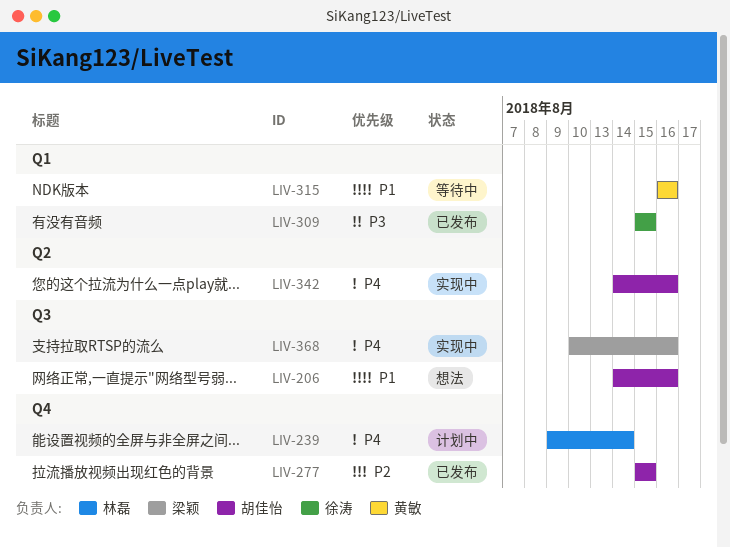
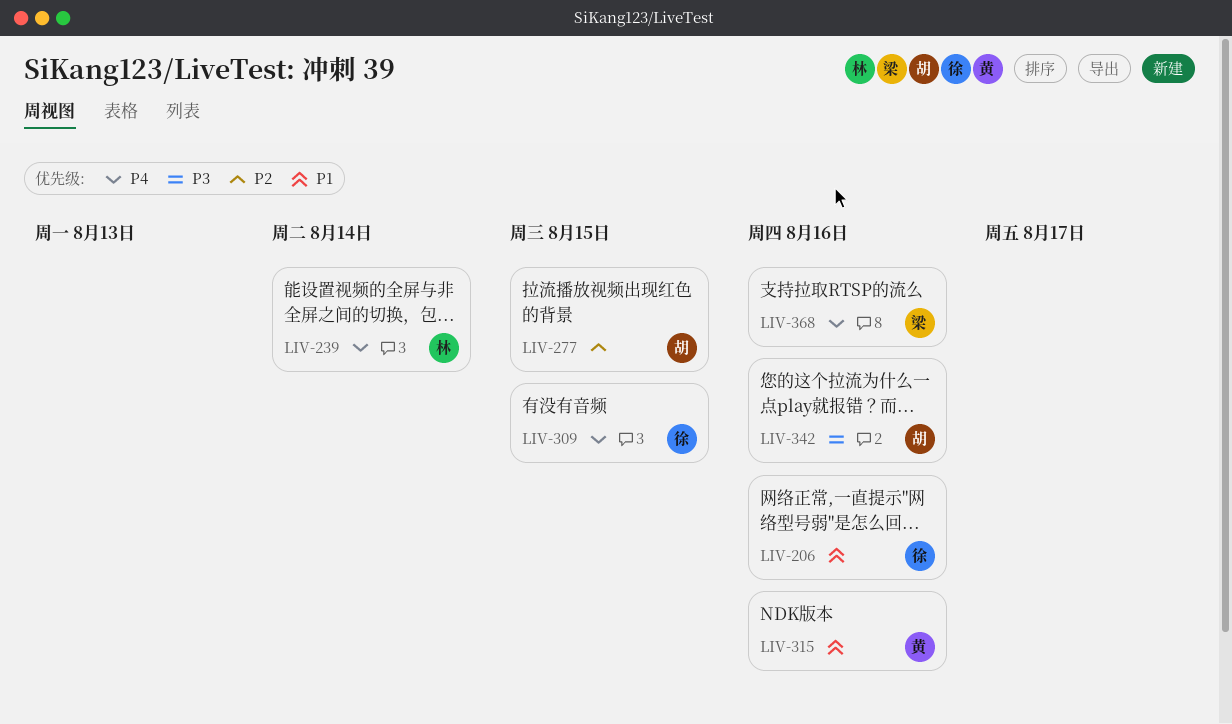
LIV-206, owner: 胡佳怡 -> 徐涛
LIV-309, priority: P3 -> P4
LIV-342, priority: P4 -> P3

